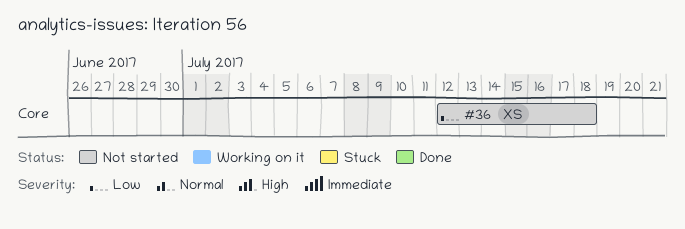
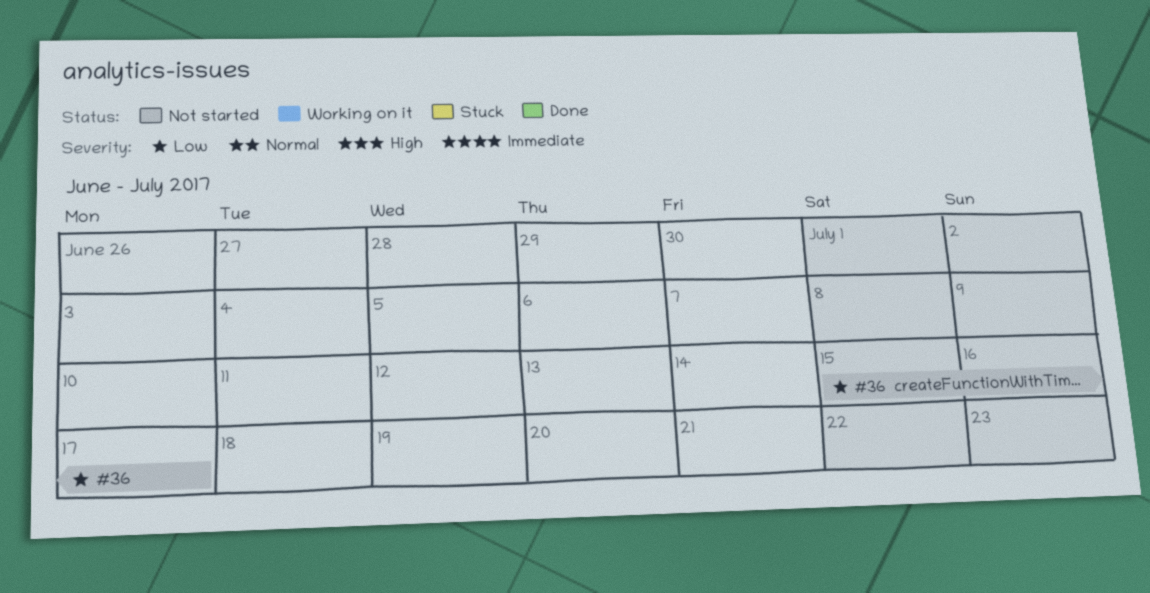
#36, start: Jul 12 -> Jul 15
#36, due: Jul 18 -> Jul 17

